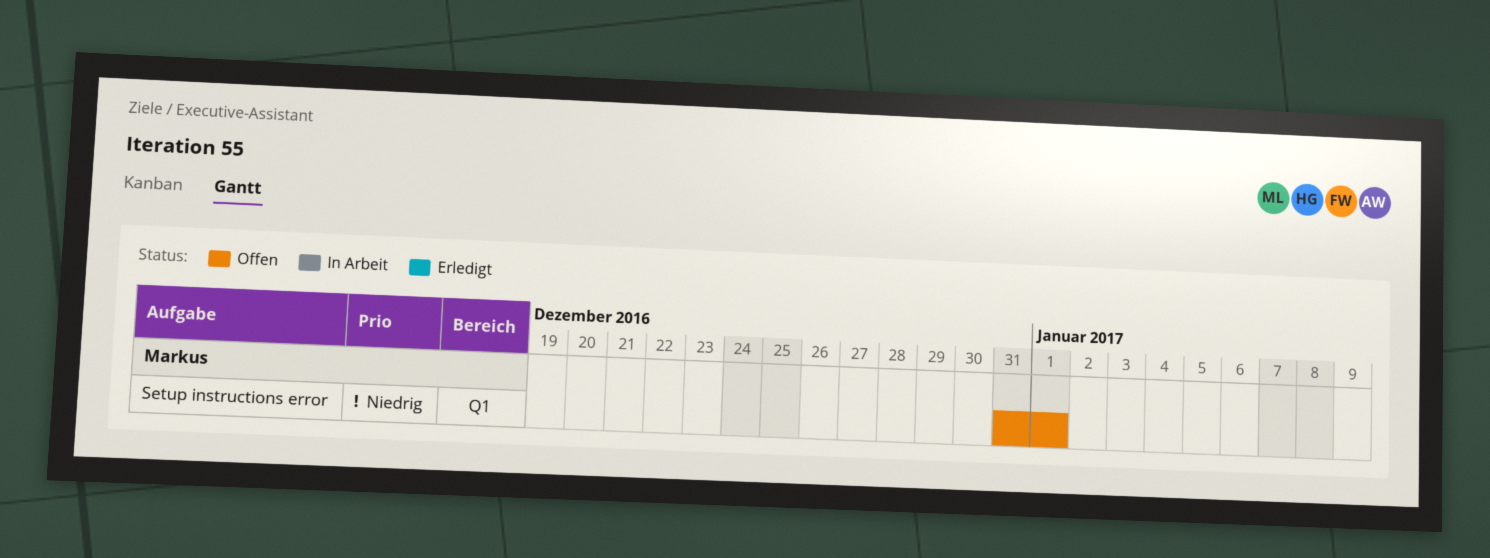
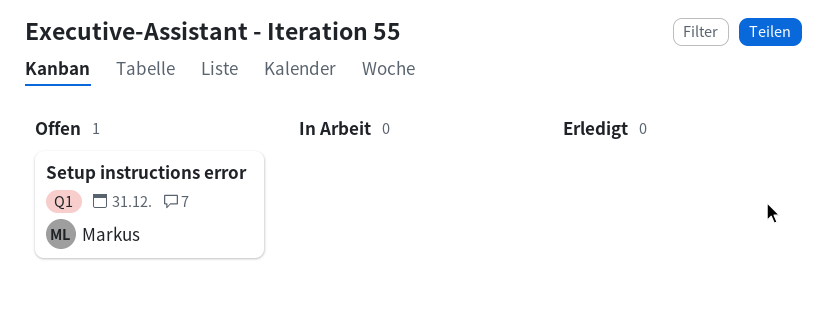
Setup instructions error, due: Jan 1 -> Dec 31

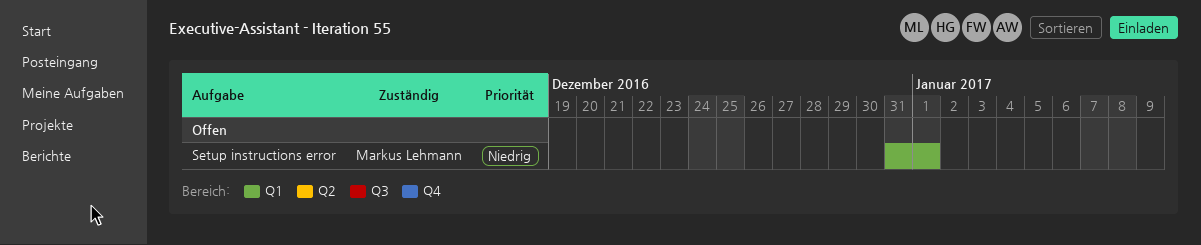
Setup instructions error, due: Dec 31 -> Jan 1

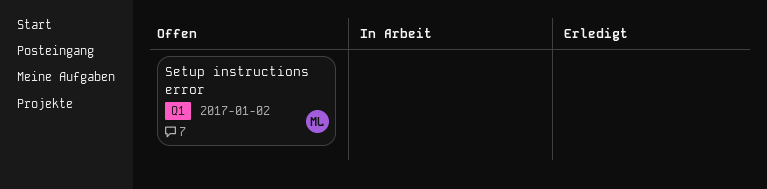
Setup instructions error, due: Jan 1 -> Jan 2

